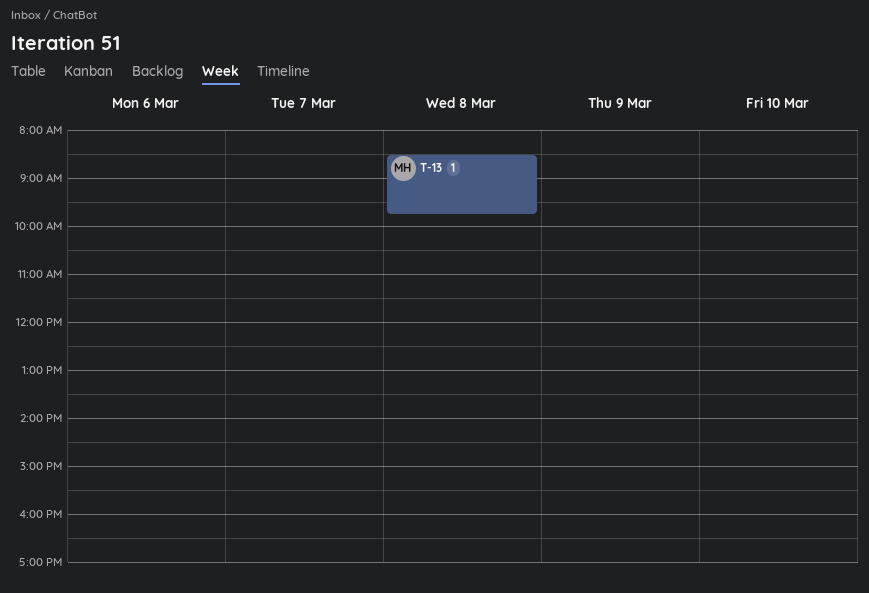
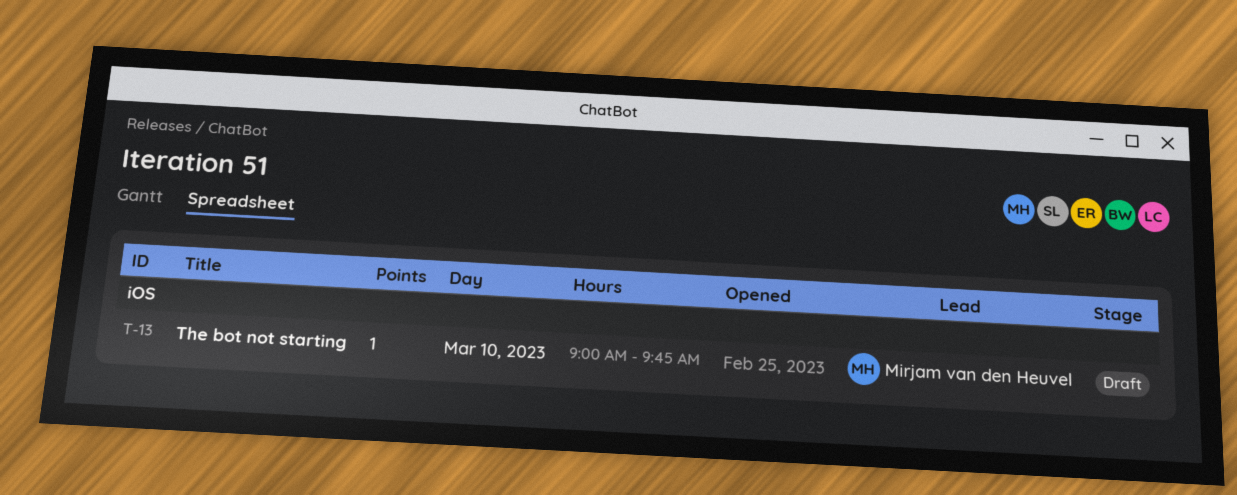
T-13, day: Mar 8 -> Mar 10
T-13, begins: 08:30 -> 09:00

